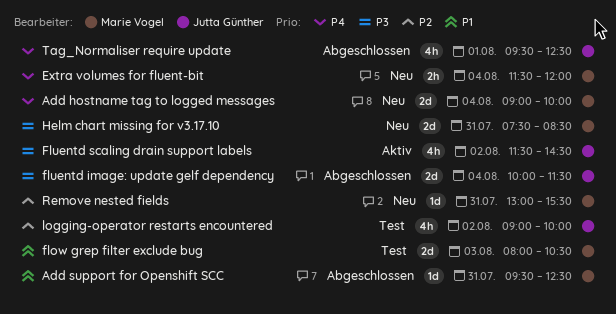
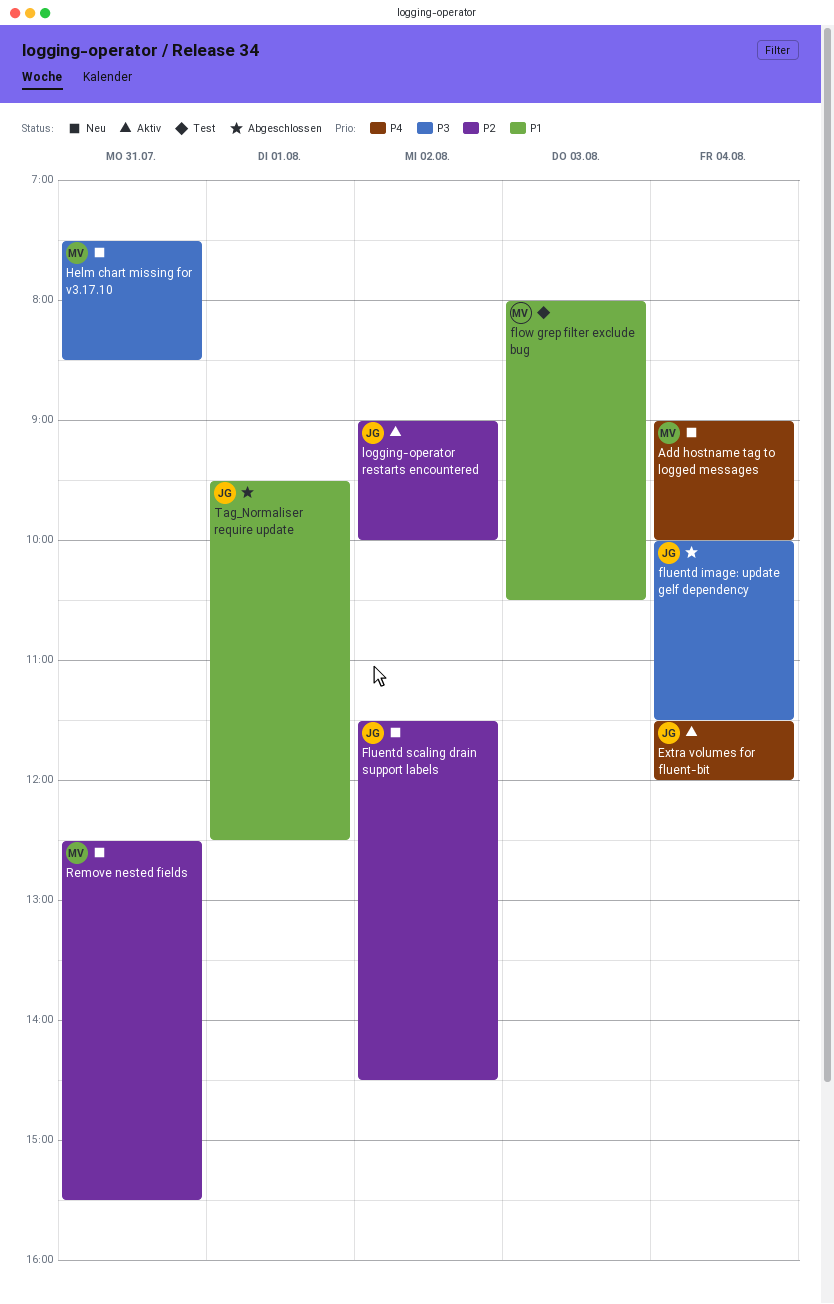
Add support for Openshift SCC: present -> none
Extra volumes for fluent-bit, status: Neu -> Aktiv
Extra volumes for fluent-bit, owner: Marie Vogel -> Jutta Günther
Fluentd scaling drain support labels, status: Aktiv -> Neu
Fluentd scaling drain support labels, priority: P3 -> P2
logging-operator restarts encountered, status: Test -> Aktiv
Remove nested fields, begins: 13:00 -> 12:30
Tag_Normaliser require update, priority: P4 -> P1

